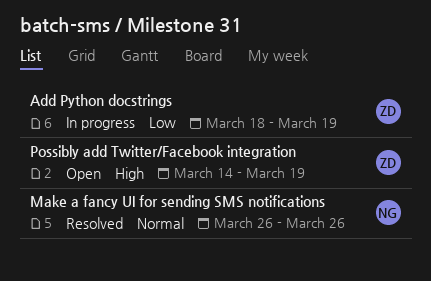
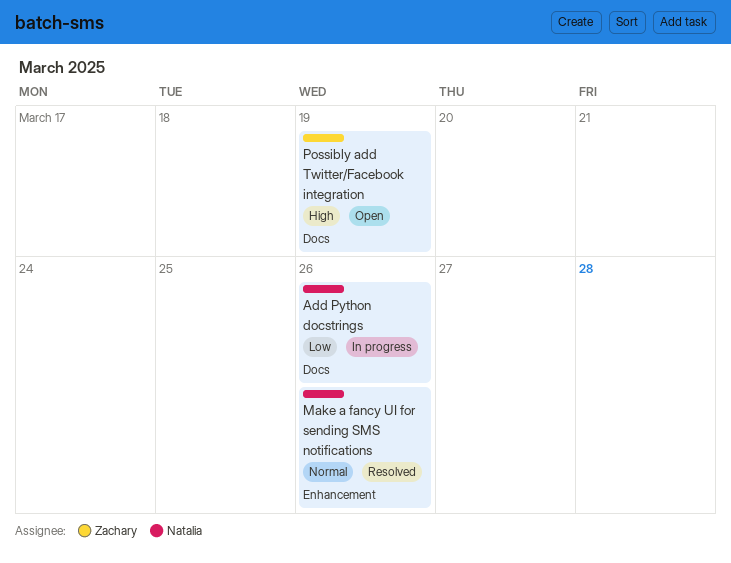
Add Python docstrings, owner: Zachary -> Natalia
Add Python docstrings, due: Mar 19 -> Mar 26

